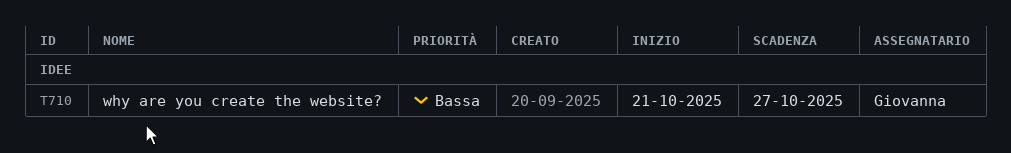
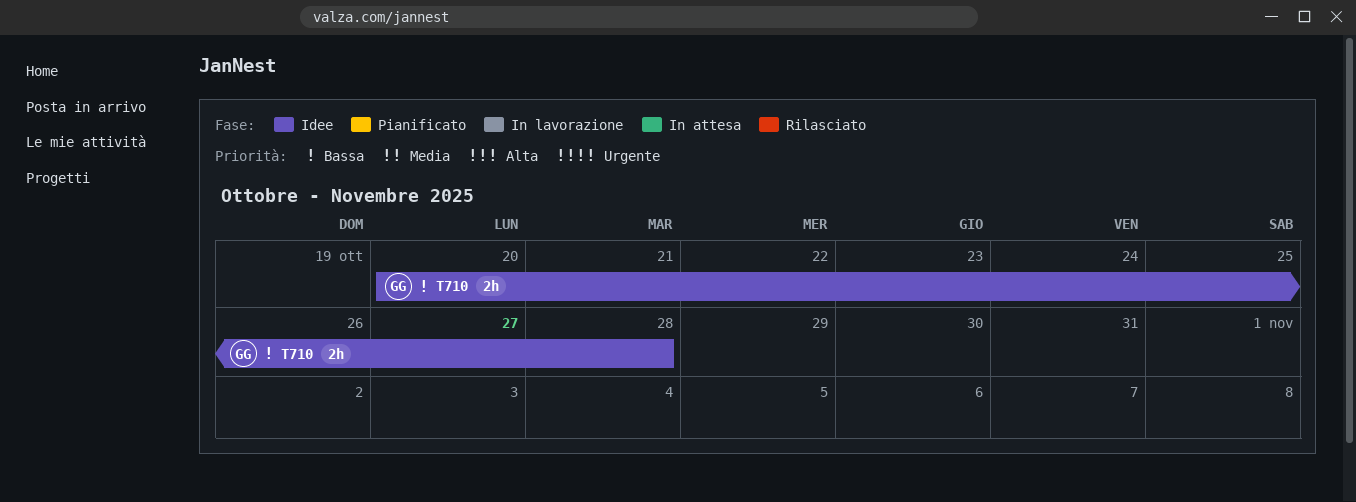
T710, start: Oct 21 -> Oct 20
T710, due: Oct 27 -> Oct 28

